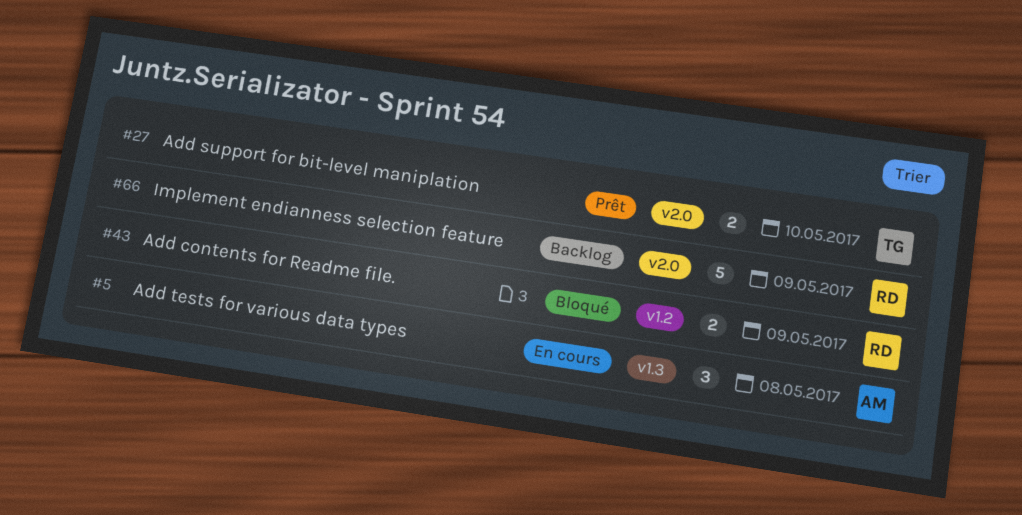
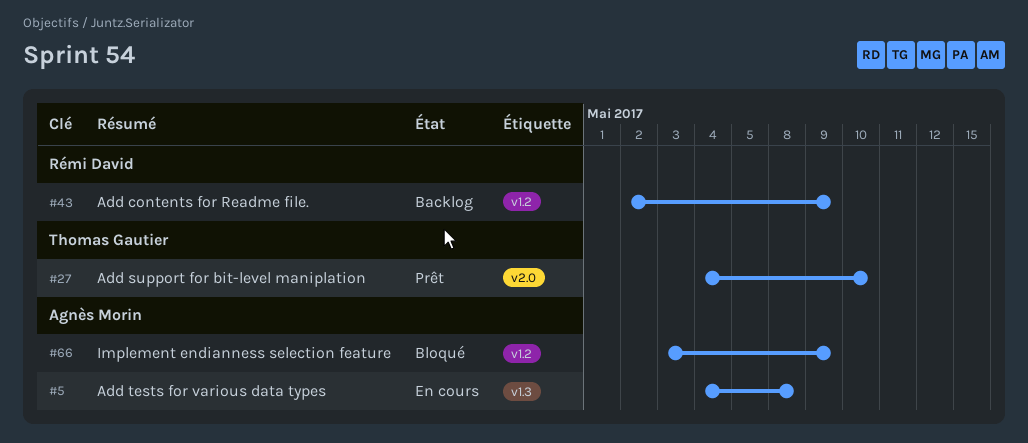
#43, status: Bloqué -> Backlog
#66, status: Backlog -> Bloqué
#66, owner: Rémi David -> Agnès Morin
#66, label: v2.0 -> v1.2

